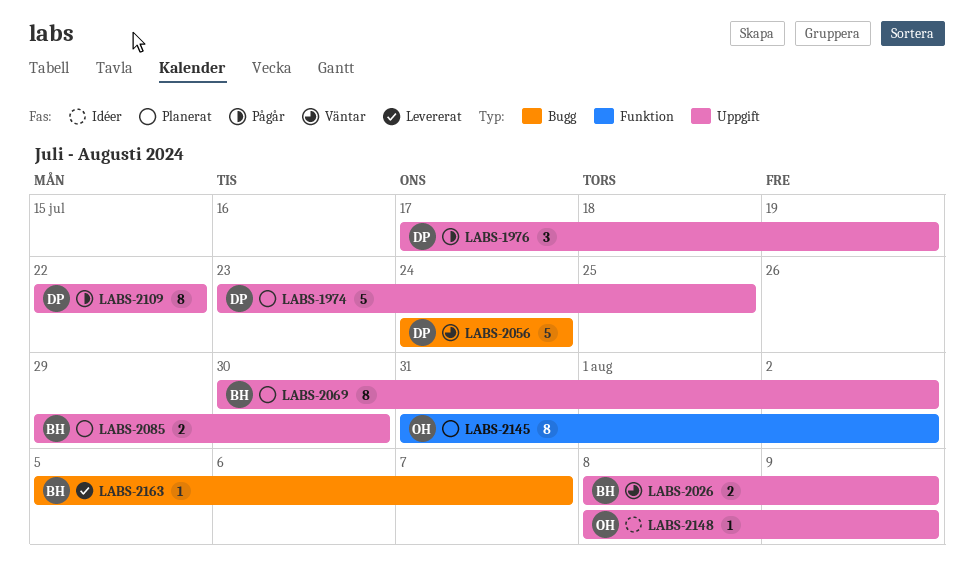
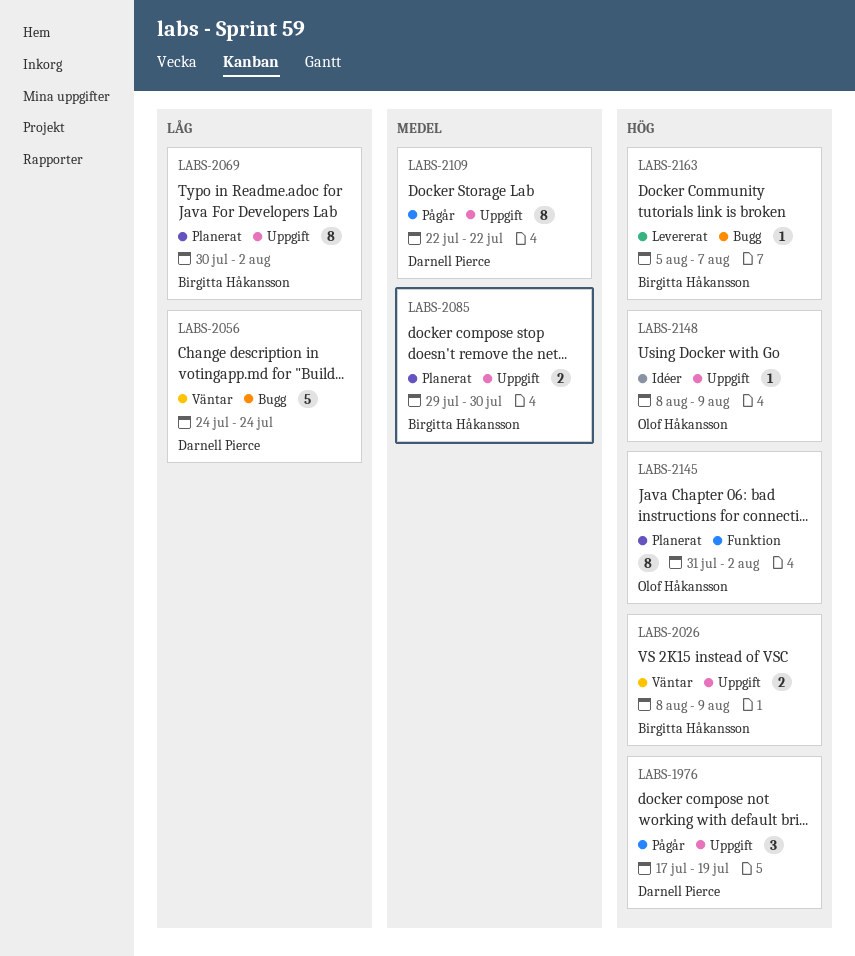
LABS-1974: present -> none

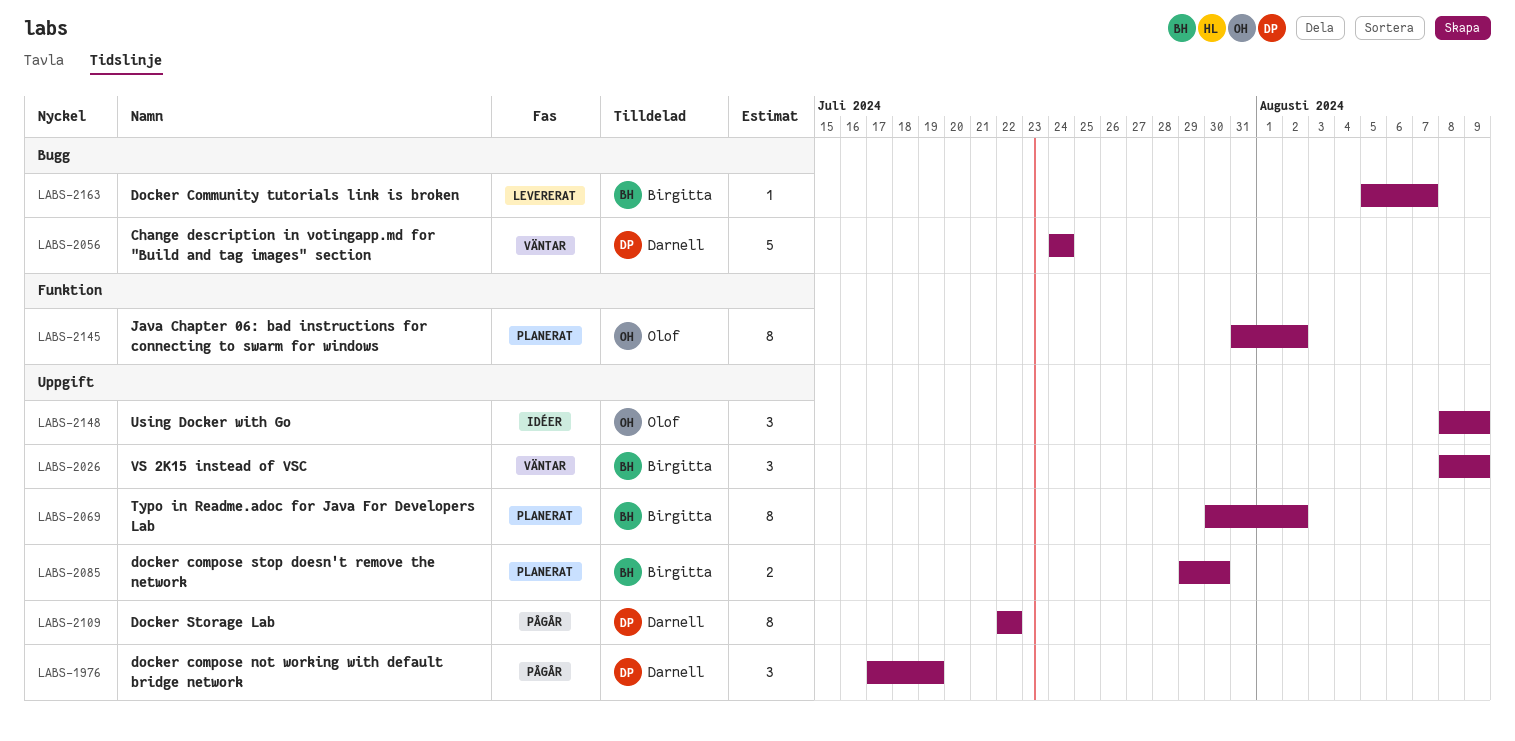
LABS-2026, estimate: 2 -> 3
LABS-2148, estimate: 1 -> 3

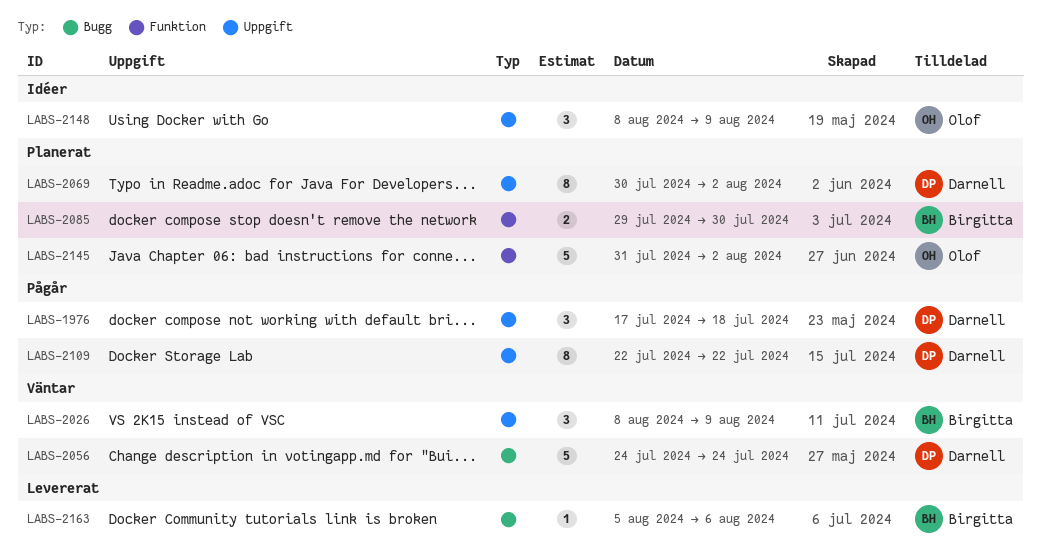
LABS-1976, due: Jul 19 -> Jul 18
LABS-2069, owner: Birgitta -> Darnell
LABS-2085, label: Uppgift -> Funktion
LABS-2145, estimate: 8 -> 5
LABS-2163, due: Aug 7 -> Aug 6

